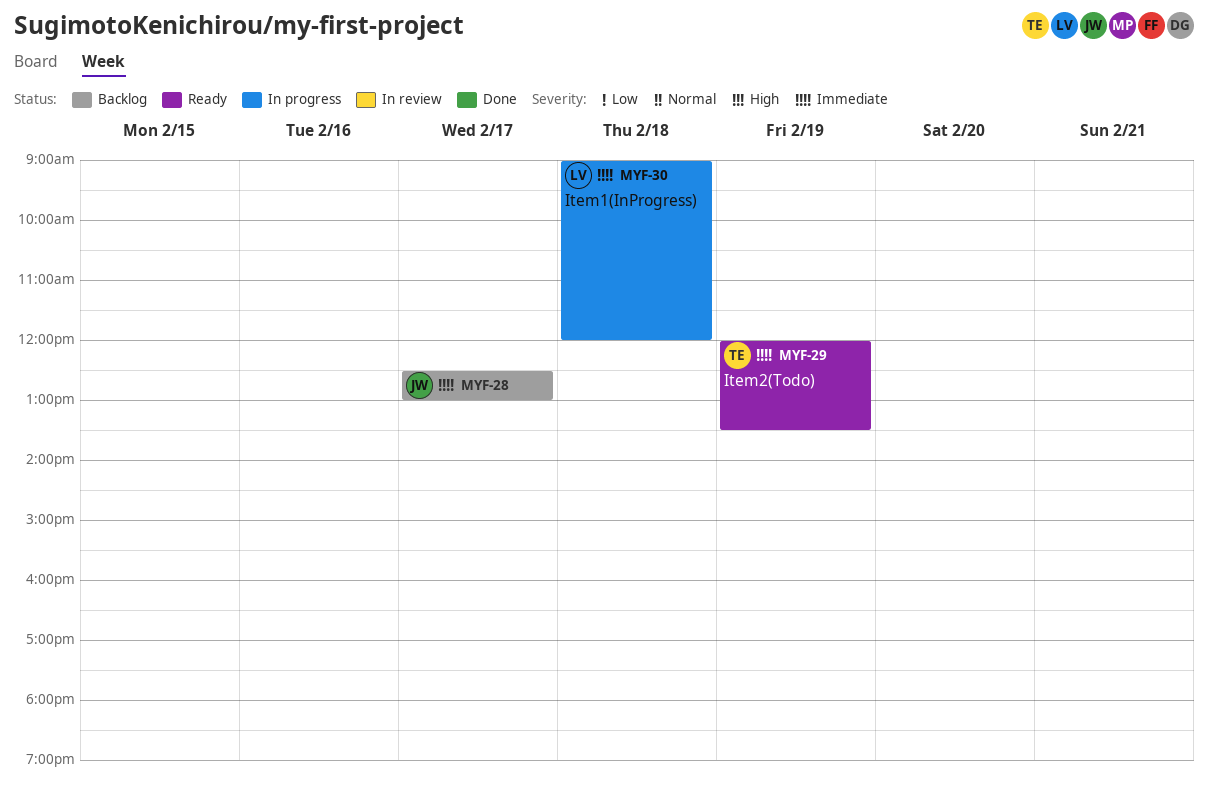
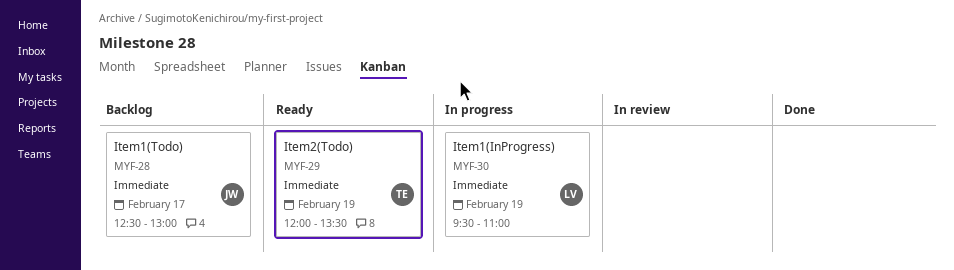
MYF-30, day: Feb 18 -> Feb 19
MYF-30, begins: 09:00 -> 09:30
MYF-30, ends: 12:00 -> 11:00

